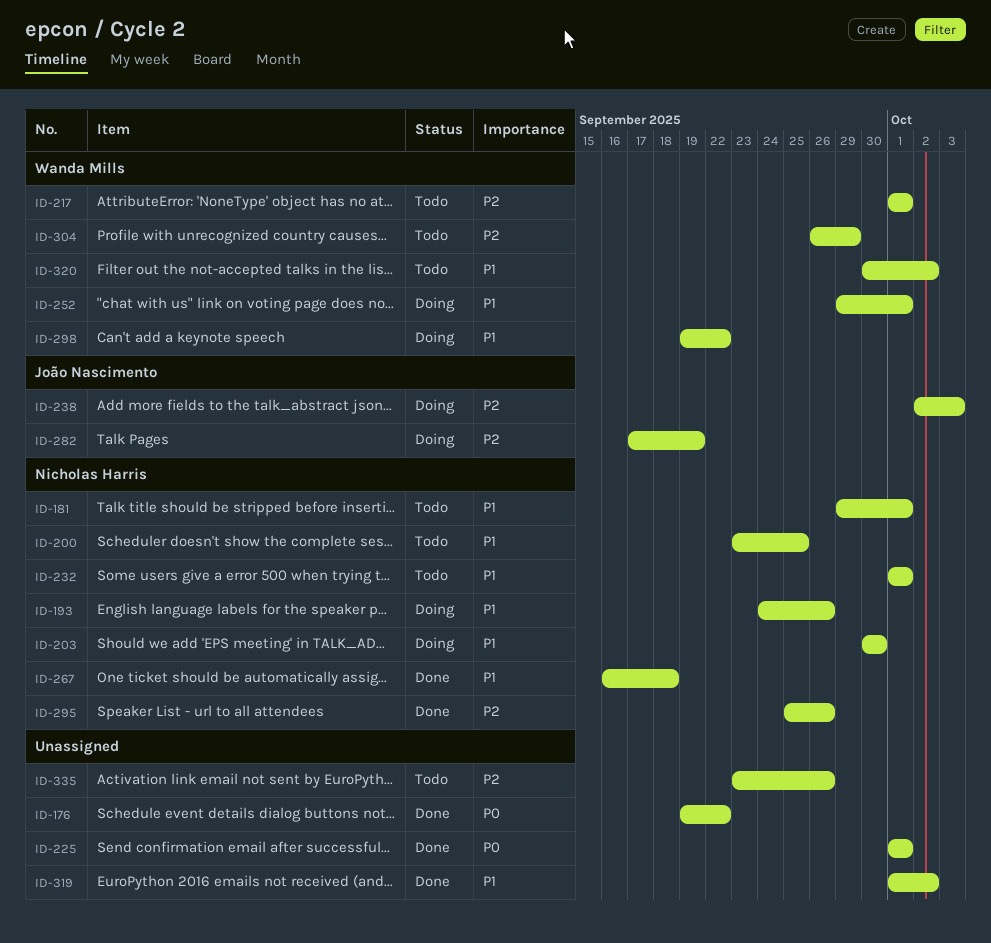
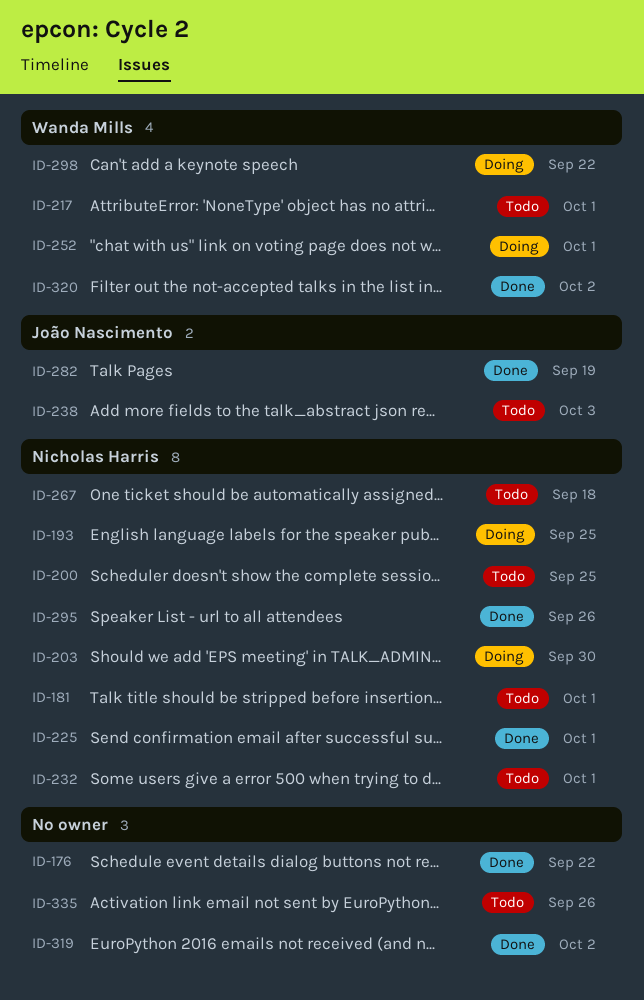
ID-193, due: Sep 26 -> Sep 25
ID-225, owner: none -> Nicholas Harris
ID-238, status: Doing -> Todo
ID-267, status: Done -> Todo
ID-282, status: Doing -> Done
ID-304: present -> none
ID-320, status: Todo -> Done

